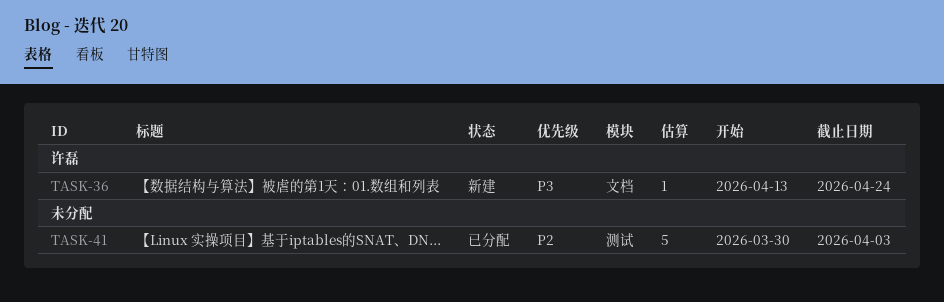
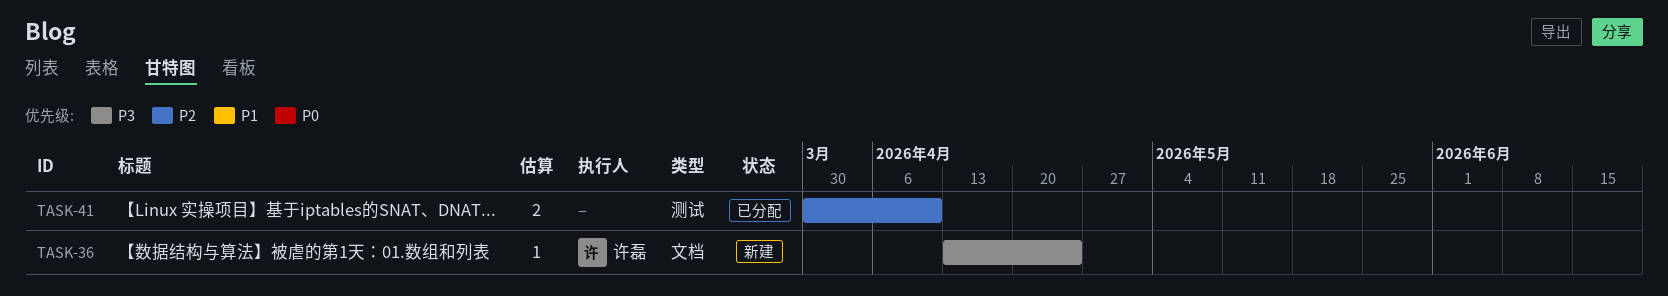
TASK-41, estimate: 5 -> 2
TASK-41, due: Apr 3 -> Apr 10

